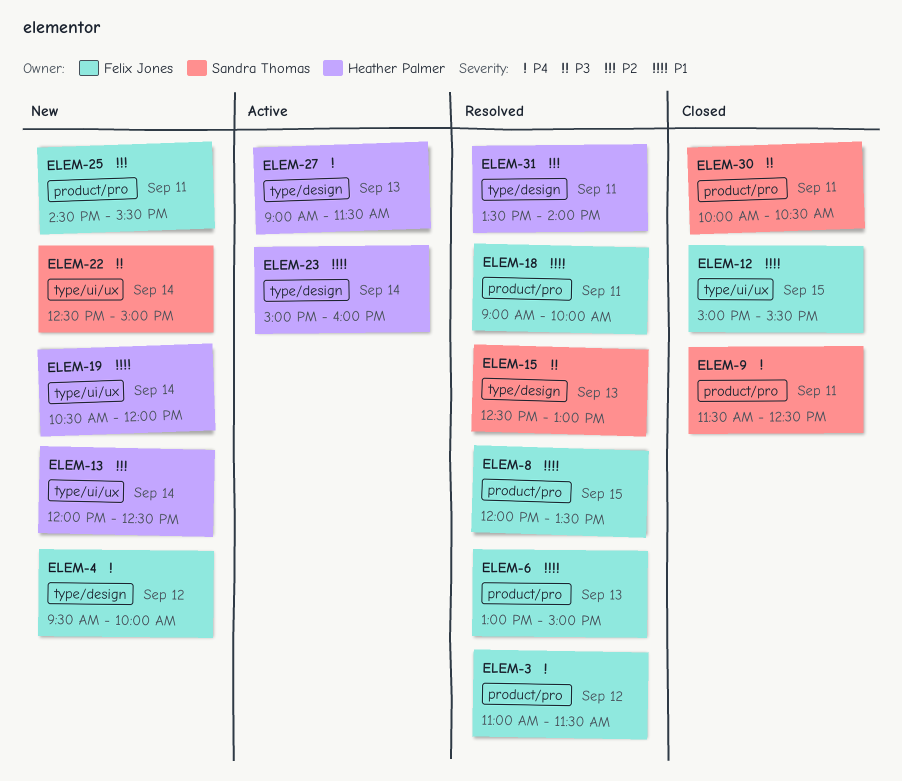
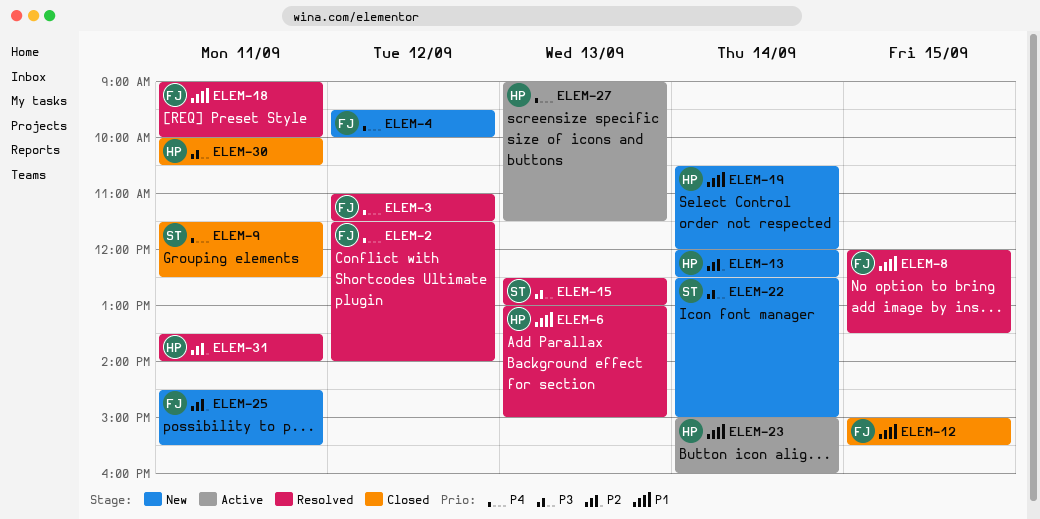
ELEM-2: none -> present
ELEM-6, owner: Felix Jones -> Heather Palmer
ELEM-30, owner: Sandra Thomas -> Heather Palmer

